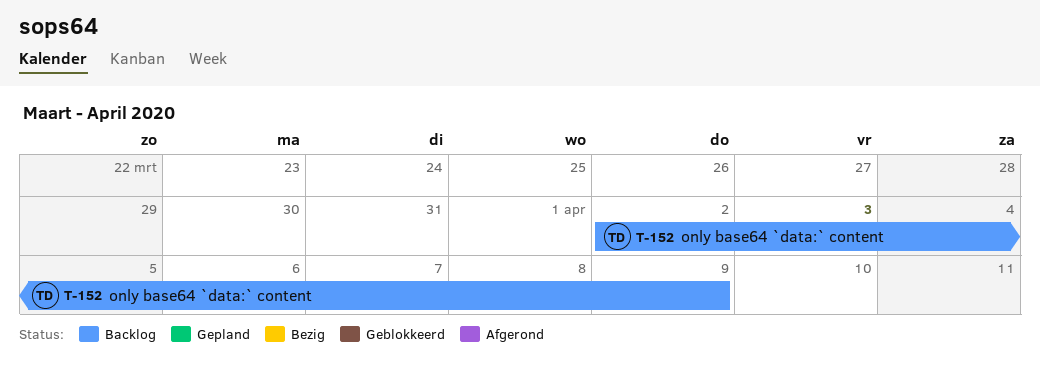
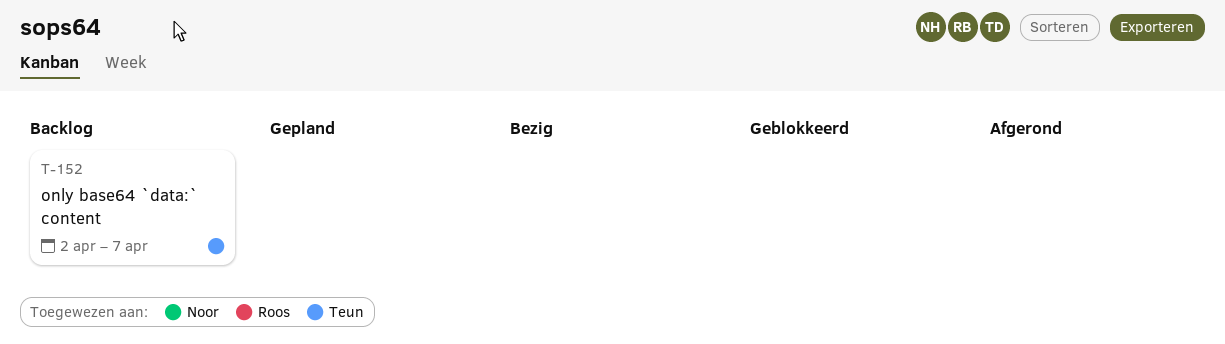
T-152, due: Apr 9 -> Apr 7

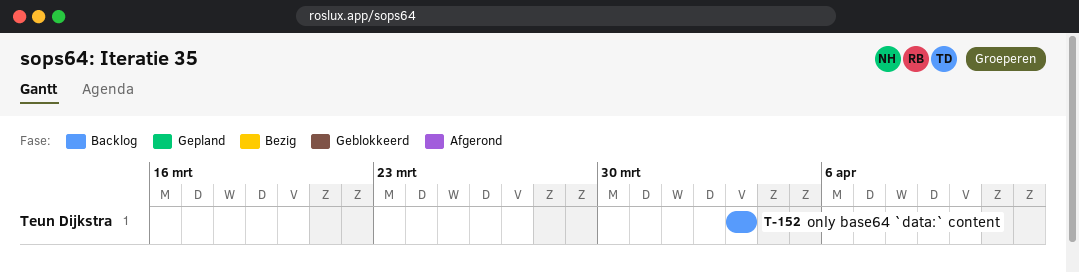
T-152, start: Apr 2 -> Apr 3
T-152, due: Apr 7 -> Apr 3

